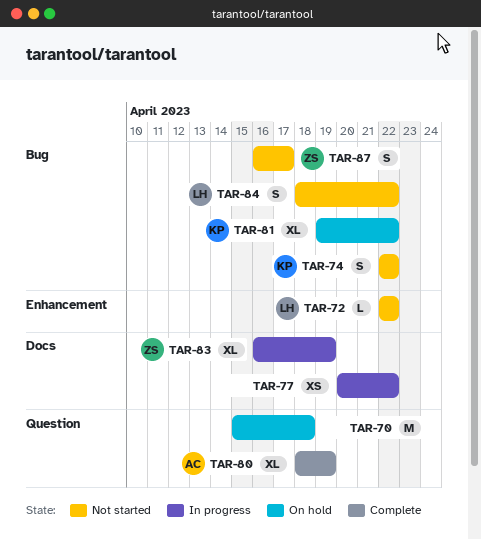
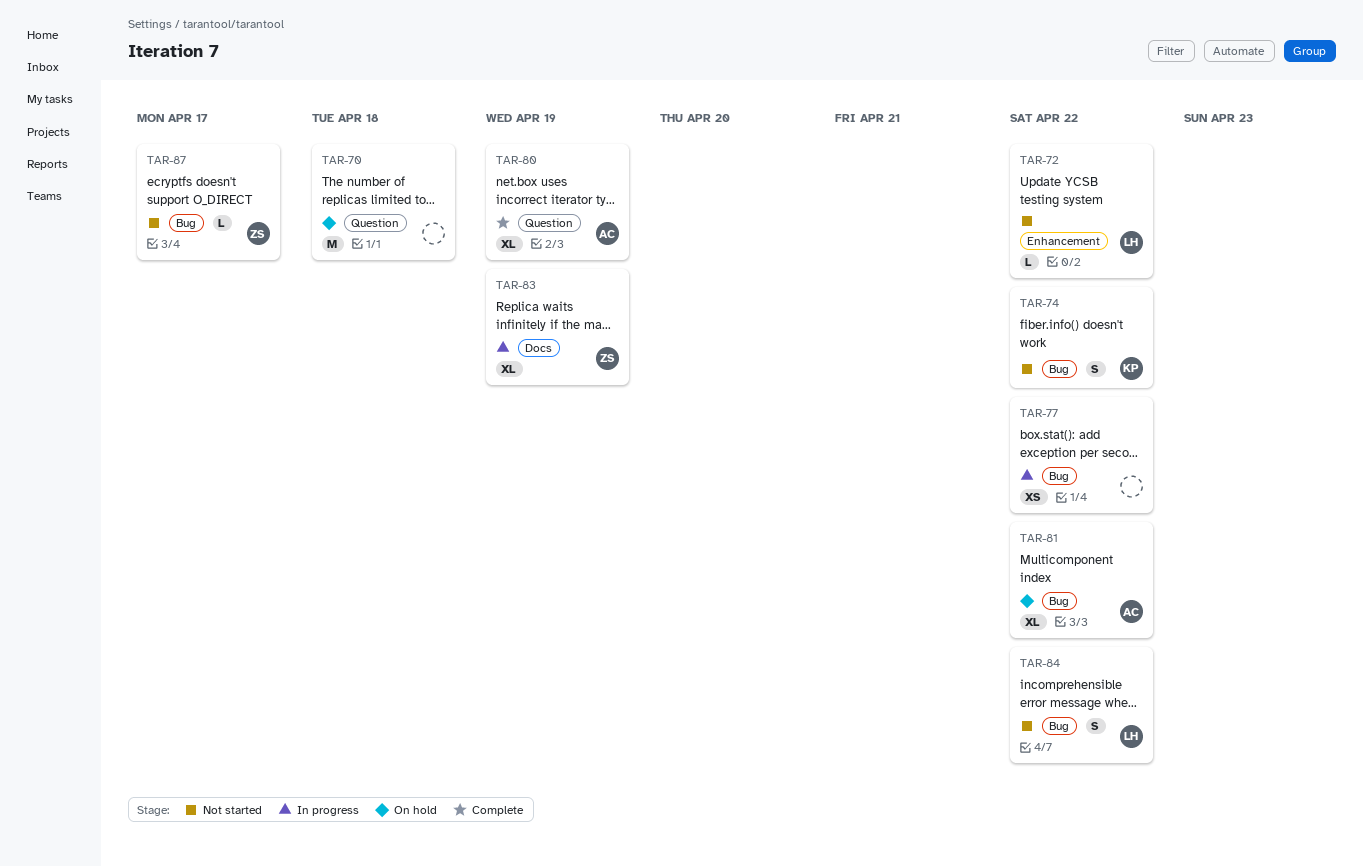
TAR-77, label: Docs -> Bug
TAR-81, owner: KP -> AC
TAR-87, estimate: S -> L

